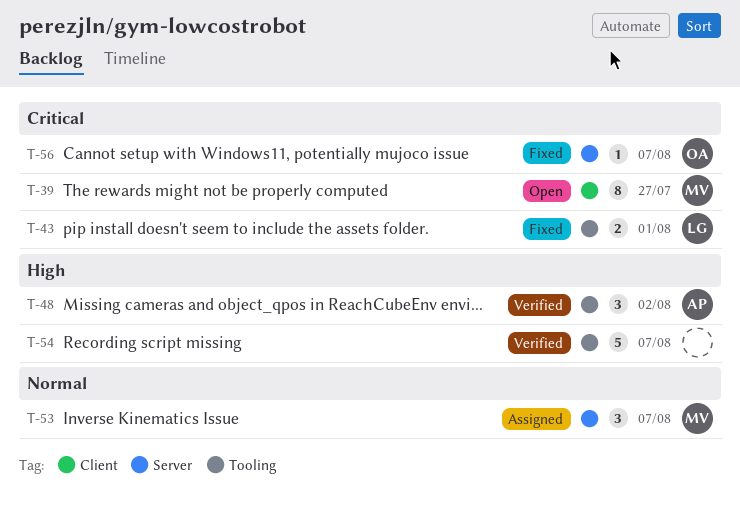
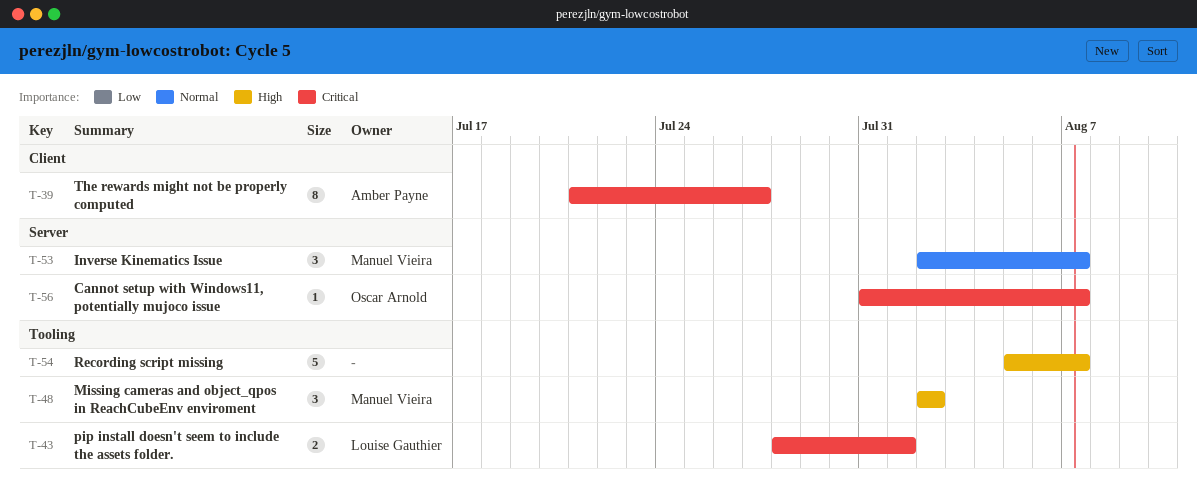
T-39, owner: Manuel Vieira -> Amber Payne
T-48, owner: Amber Payne -> Manuel Vieira

